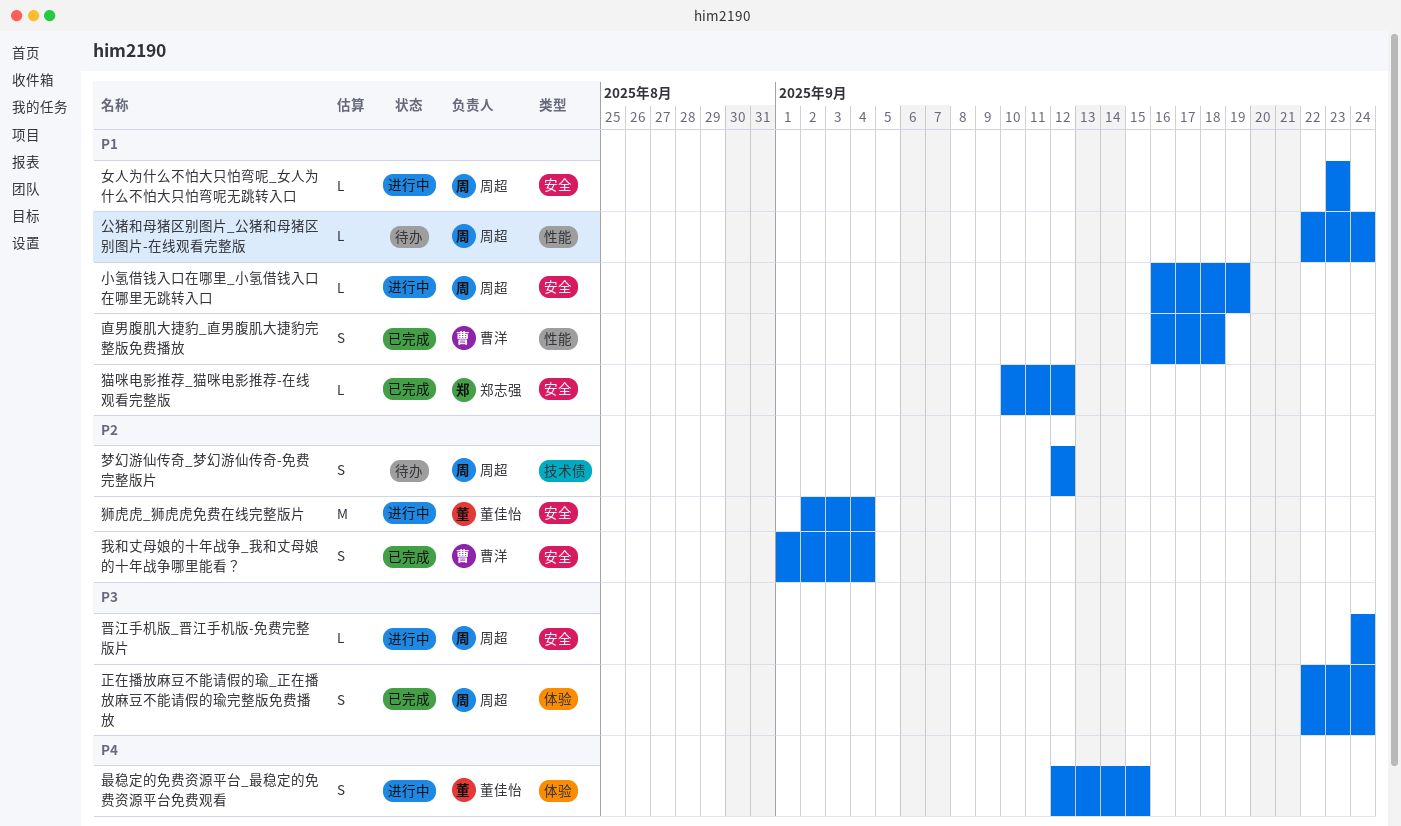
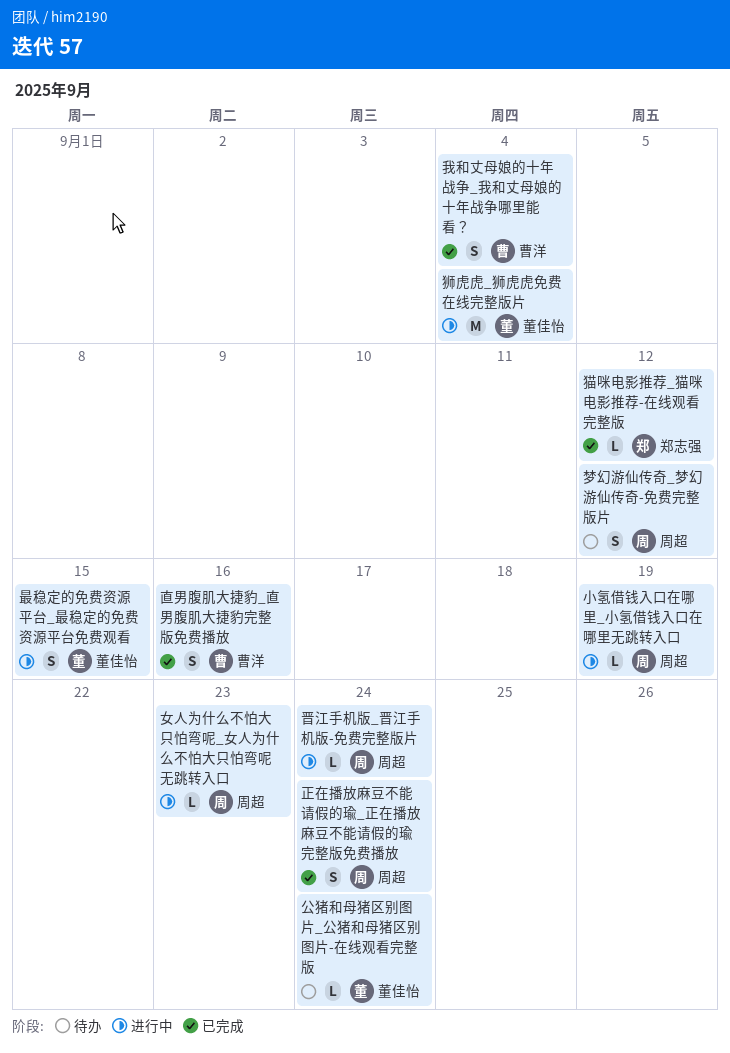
公猪和母猪区别图片_公猪和母猪区别图片-在线观看完整版, owner: 周超 -> 董佳怡
直男腹肌大捷豹_直男腹肌大捷豹完整版免费播放, due: Sep 18 -> Sep 16

